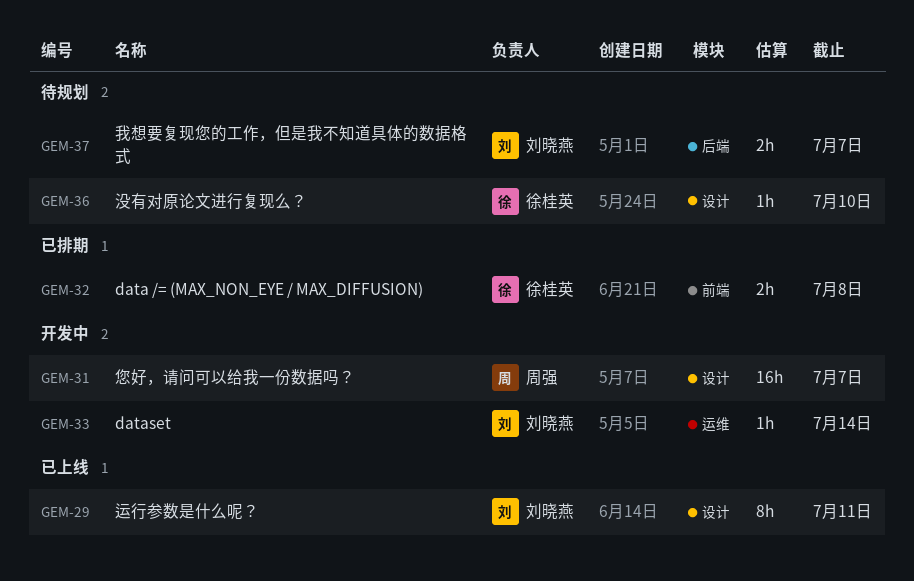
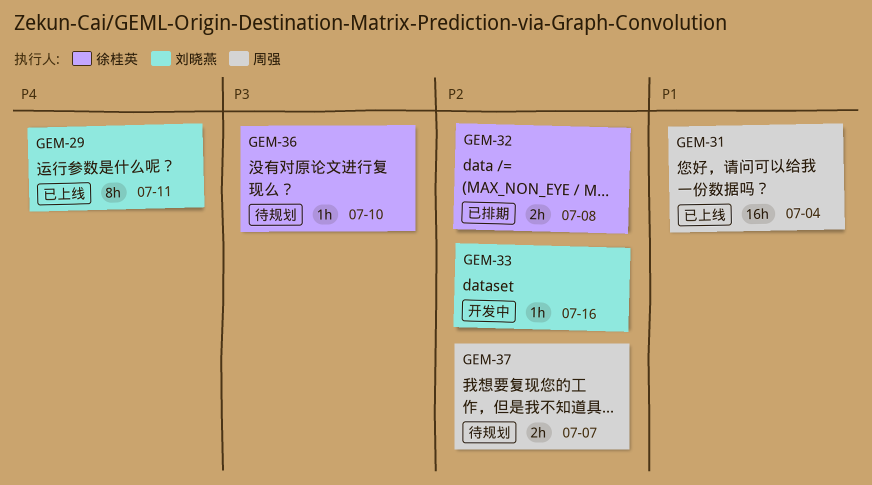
GEM-31, status: 开发中 -> 已上线
GEM-31, due: Jul 7 -> Jul 4
GEM-33, due: Jul 14 -> Jul 16
GEM-37, owner: 刘晓燕 -> 周强

